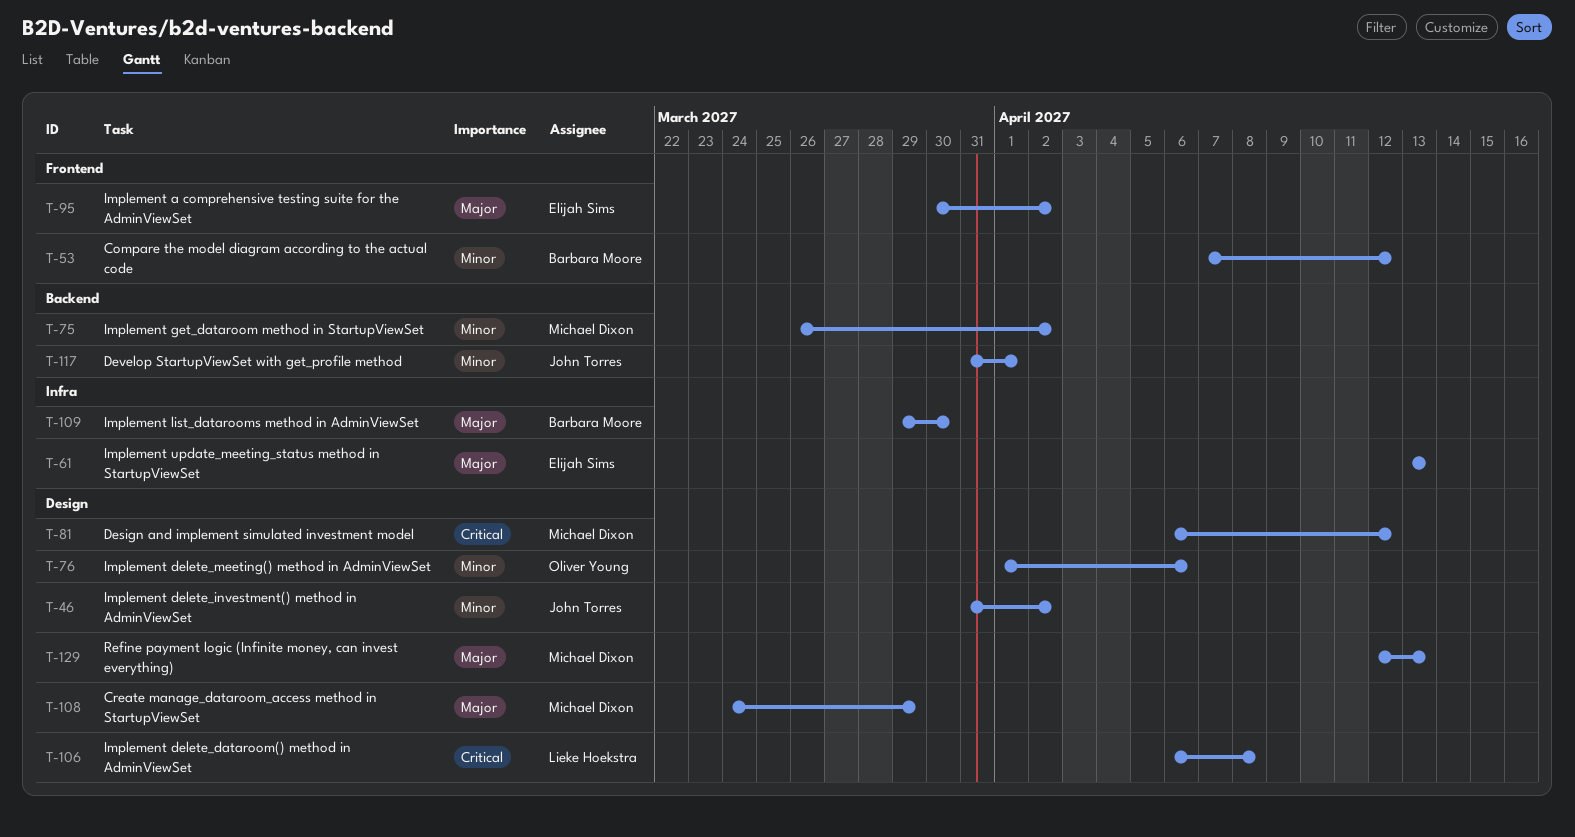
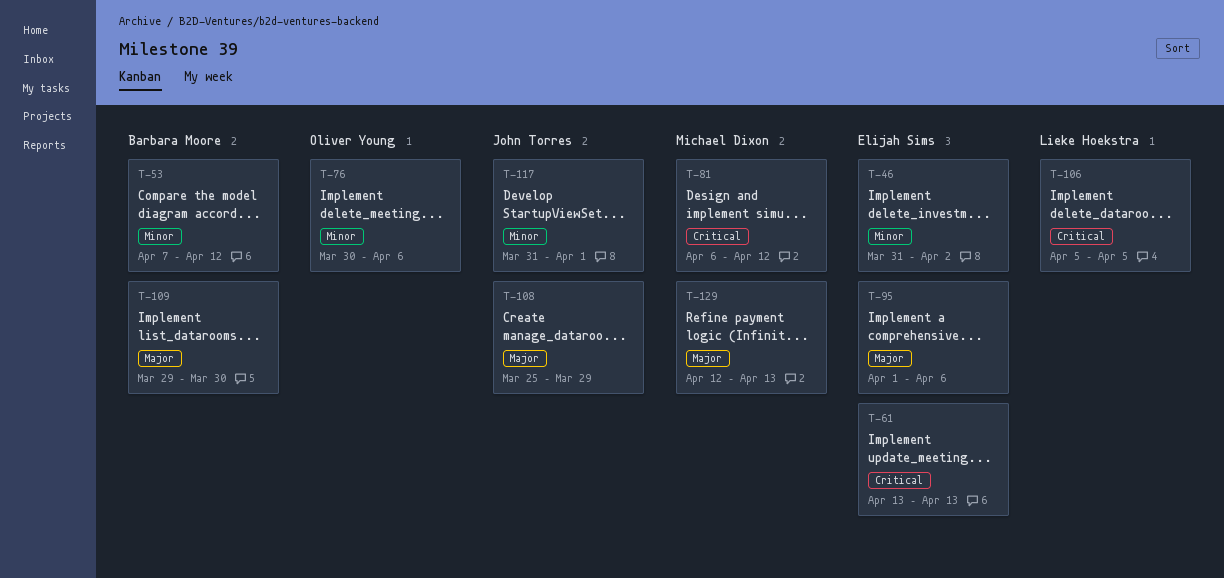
T-46, owner: John Torres -> Elijah Sims
T-61, priority: Major -> Critical
T-75: present -> none
T-76, start: Apr 1 -> Mar 30
T-95, start: Mar 30 -> Apr 1
T-95, due: Apr 2 -> Apr 6
T-106, start: Apr 6 -> Apr 5
T-106, due: Apr 8 -> Apr 5
T-108, owner: Michael Dixon -> John Torres
T-108, start: Mar 24 -> Mar 25

